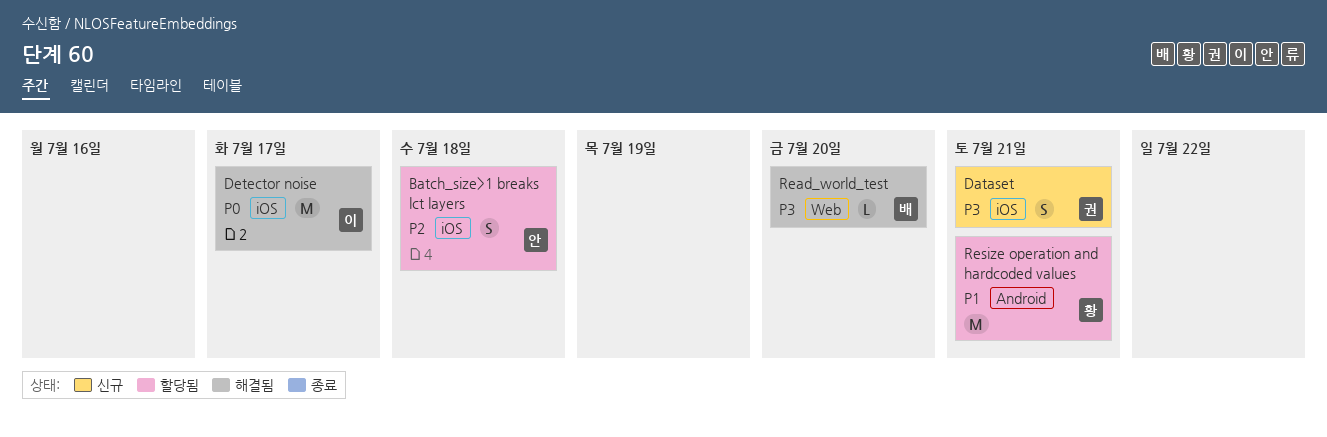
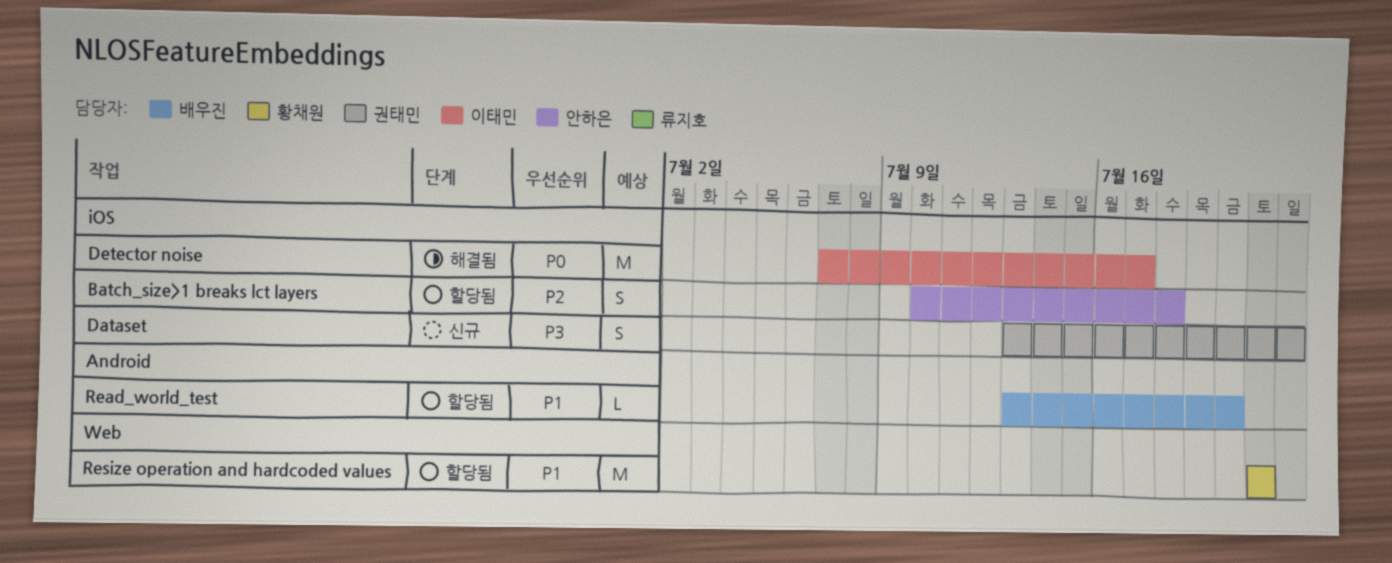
Dataset, due: Jul 21 -> Jul 22
Read_world_test, status: 해결됨 -> 할당됨
Read_world_test, priority: P3 -> P1
Read_world_test, label: Web -> Android
Resize operation and hardcoded values, label: Android -> Web

